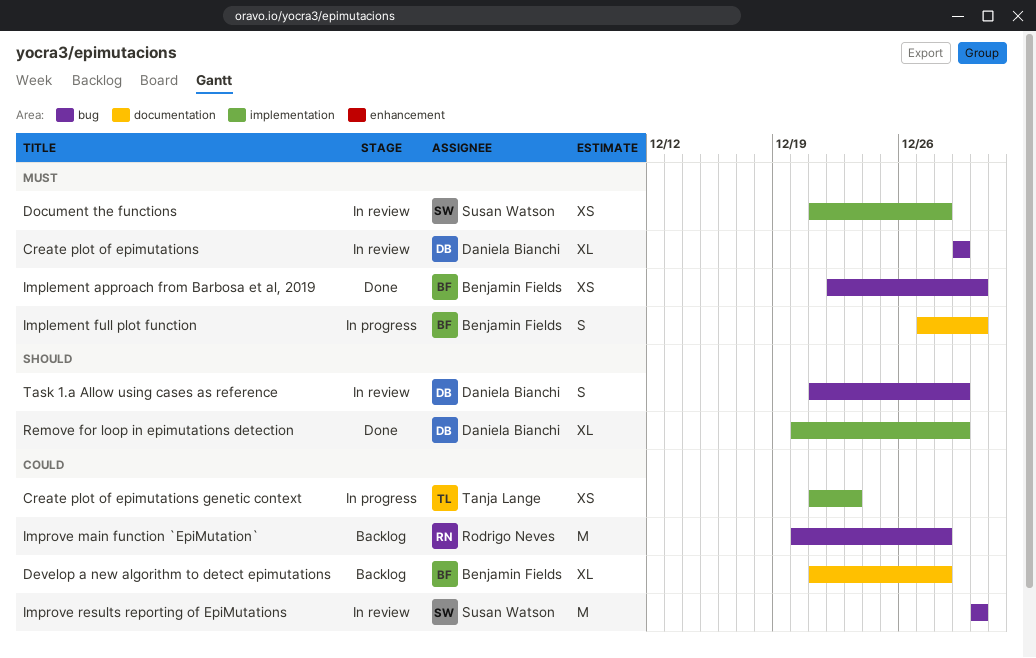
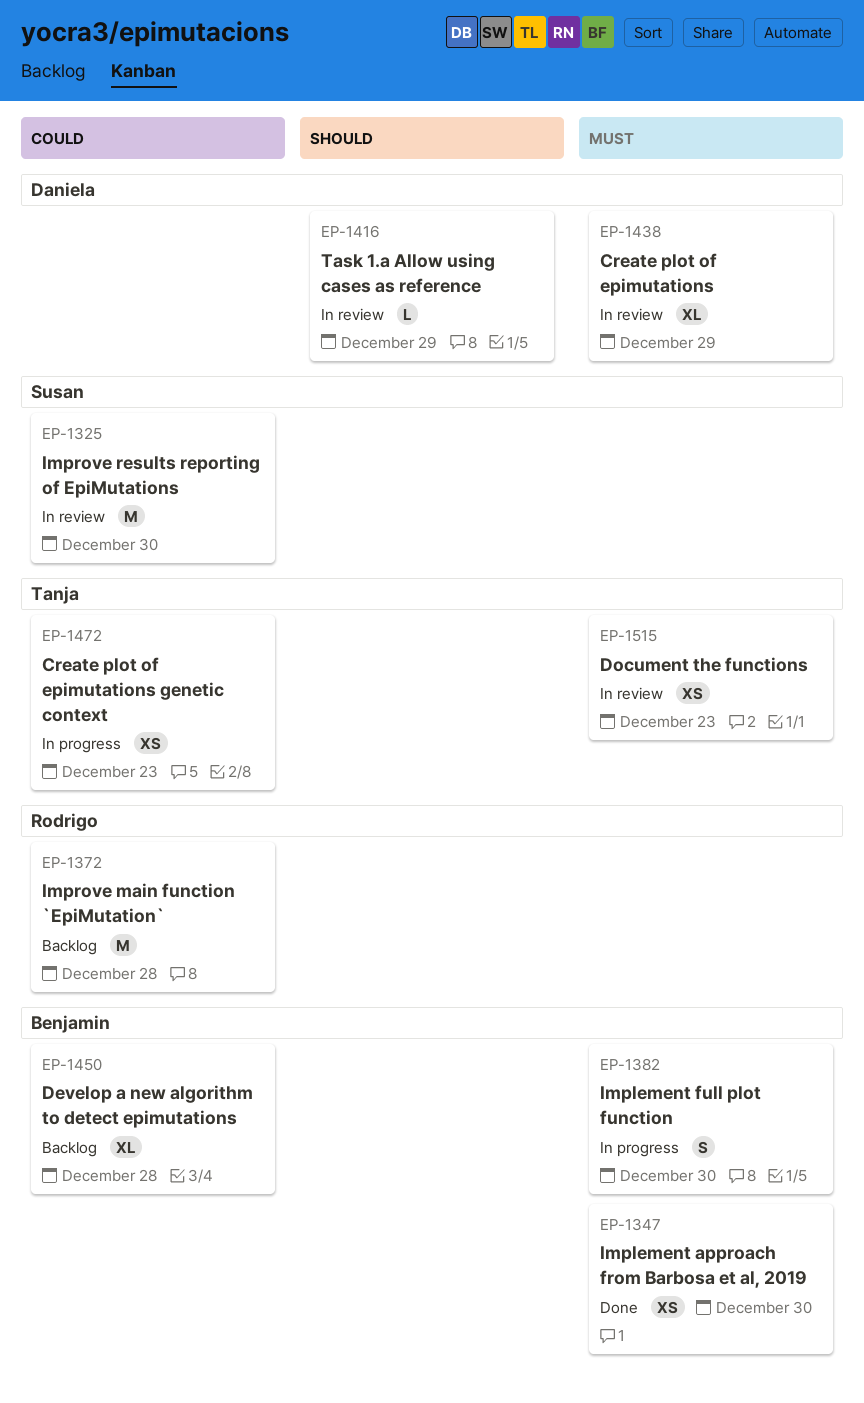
Document the functions, owner: Susan Watson -> Tanja Lange
Document the functions, due: Dec 28 -> Dec 23
Remove for loop in epimutations detection: present -> none
Task 1.a Allow using cases as reference, estimate: S -> L

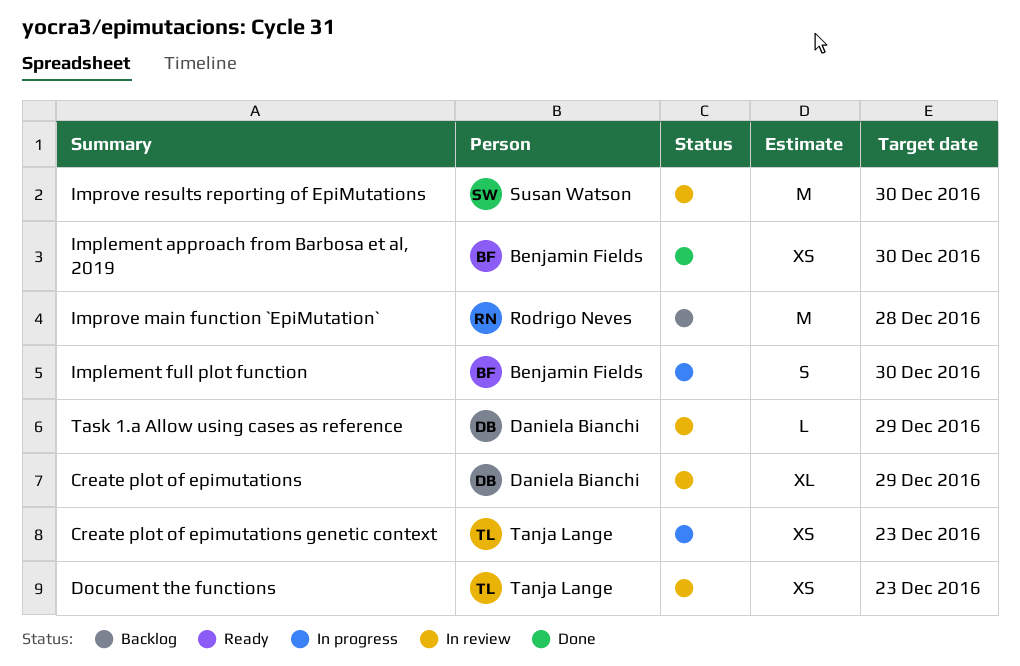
Develop a new algorithm to detect epimutations: present -> none

